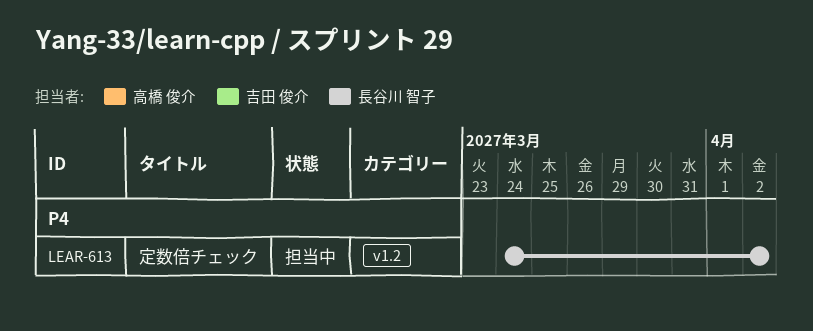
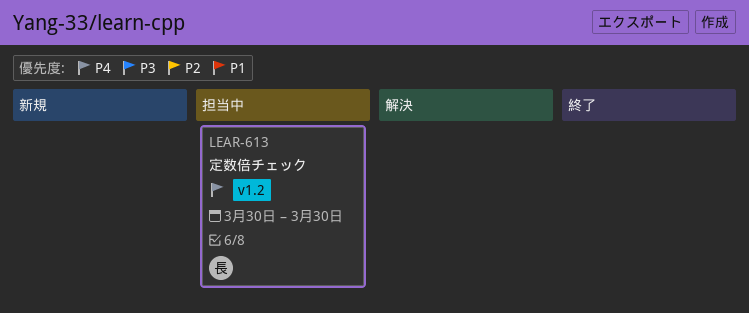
LEAR-613, start: Mar 24 -> Mar 30
LEAR-613, due: Apr 2 -> Mar 30

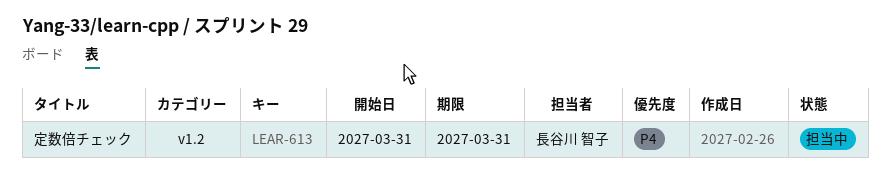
LEAR-613, start: Mar 30 -> Mar 31
LEAR-613, due: Mar 30 -> Mar 31

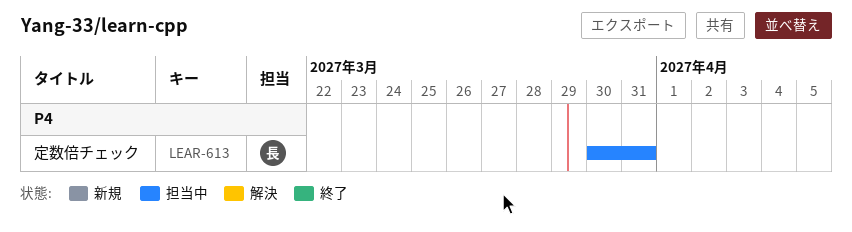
LEAR-613, start: Mar 31 -> Mar 30

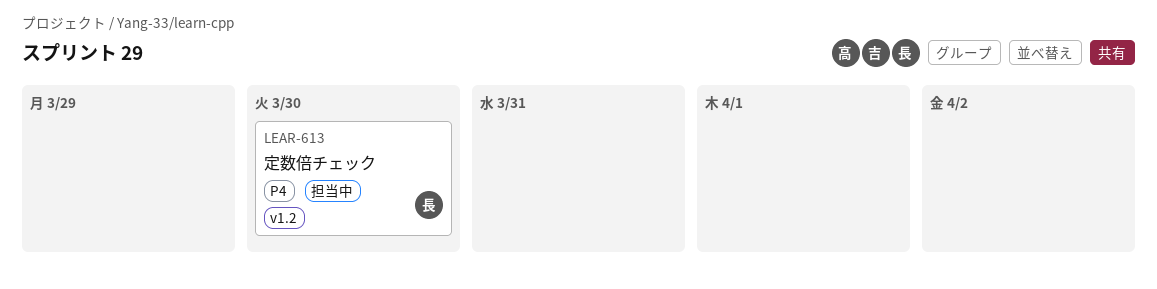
LEAR-613, due: Mar 31 -> Mar 30

